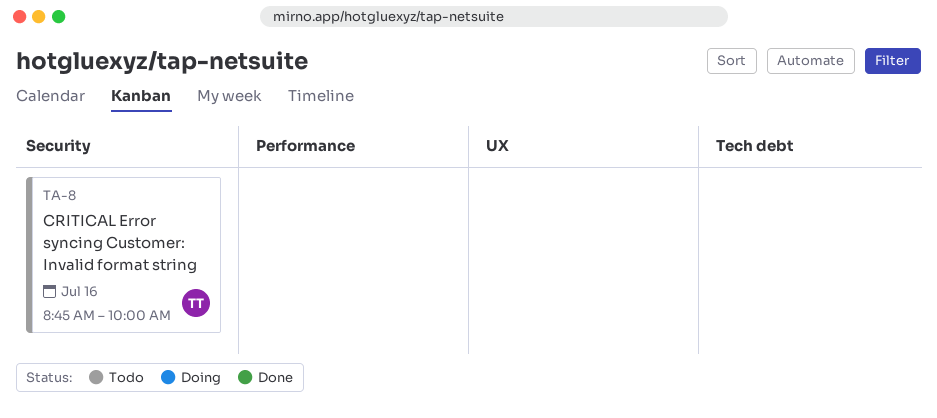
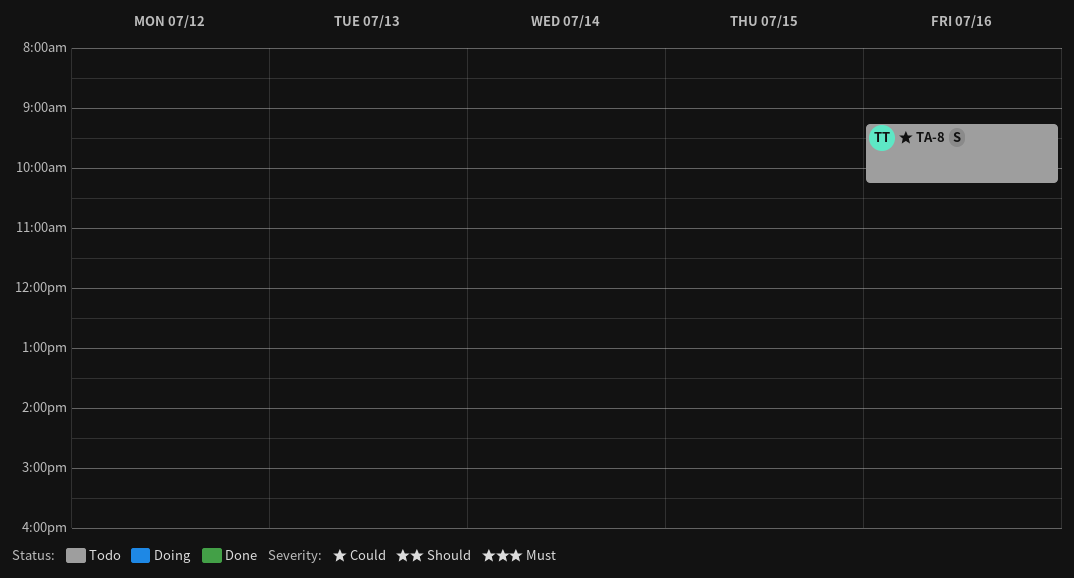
TA-8, begins: 08:45 -> 09:15
TA-8, ends: 10:00 -> 10:15

